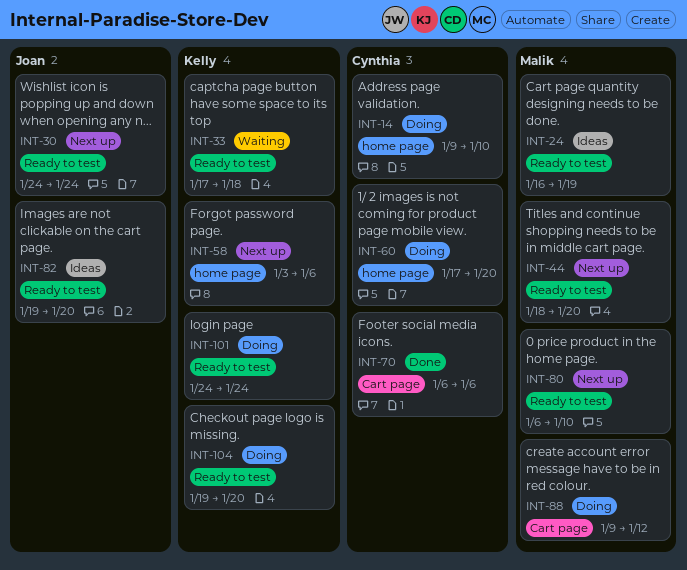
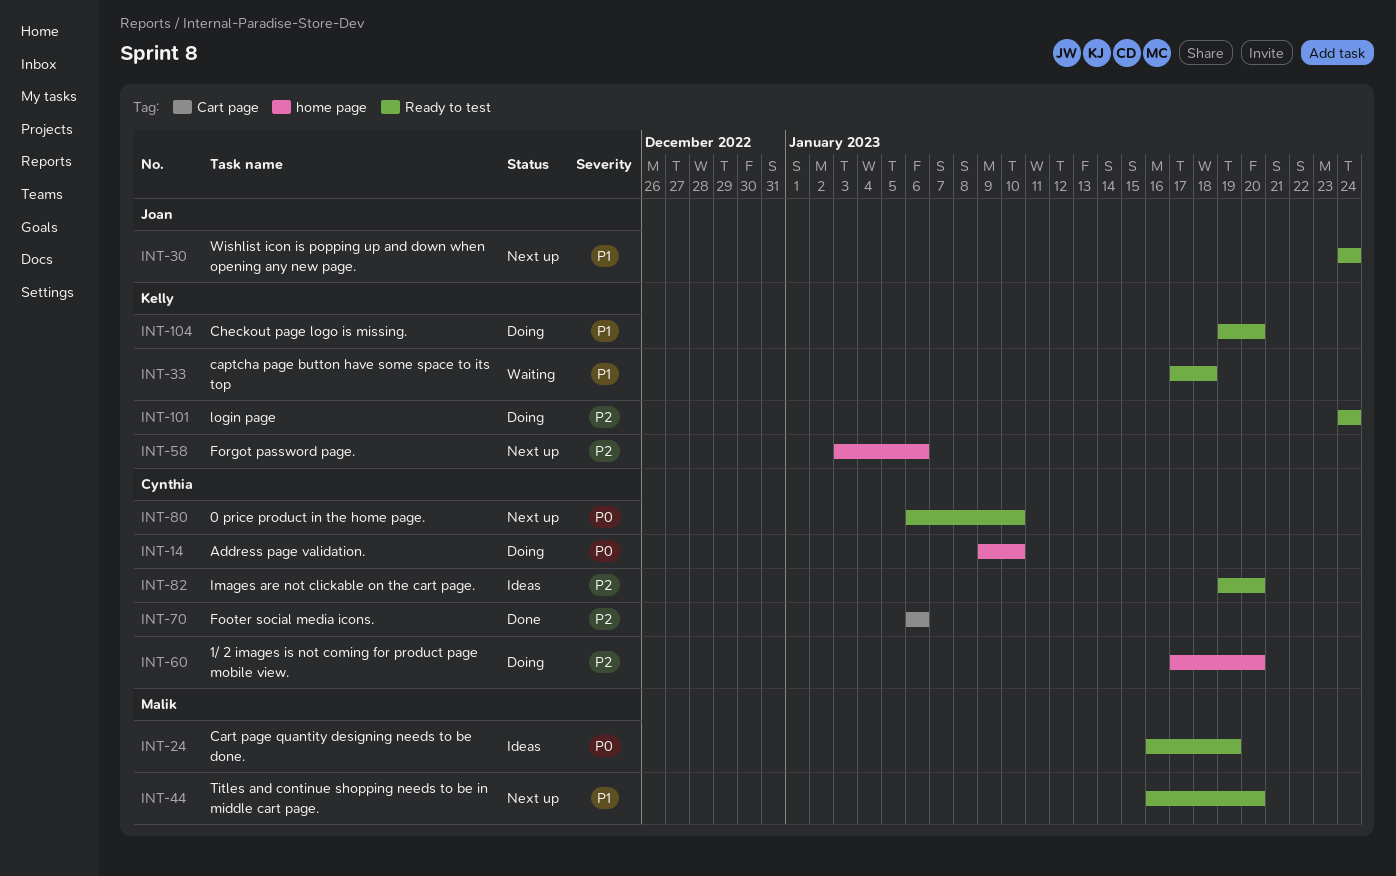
INT-44, start: Jan 18 -> Jan 16
INT-80, owner: Malik -> Cynthia
INT-82, owner: Joan -> Cynthia
INT-88: present -> none

